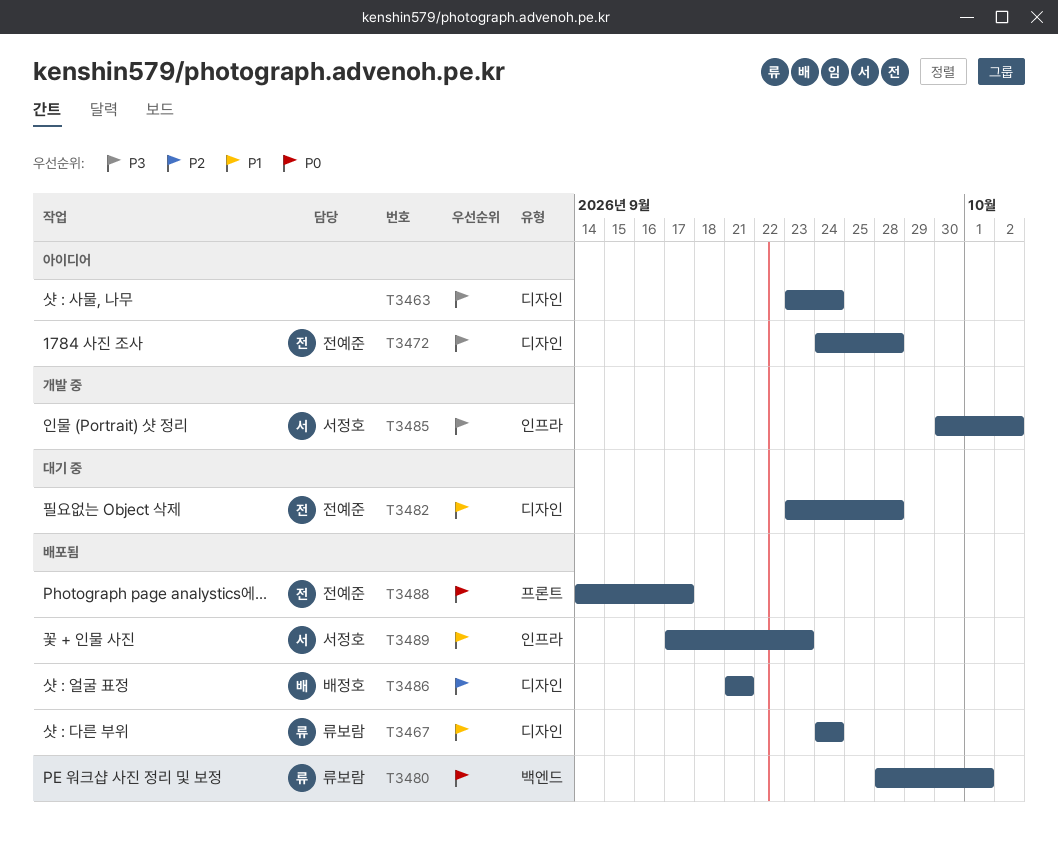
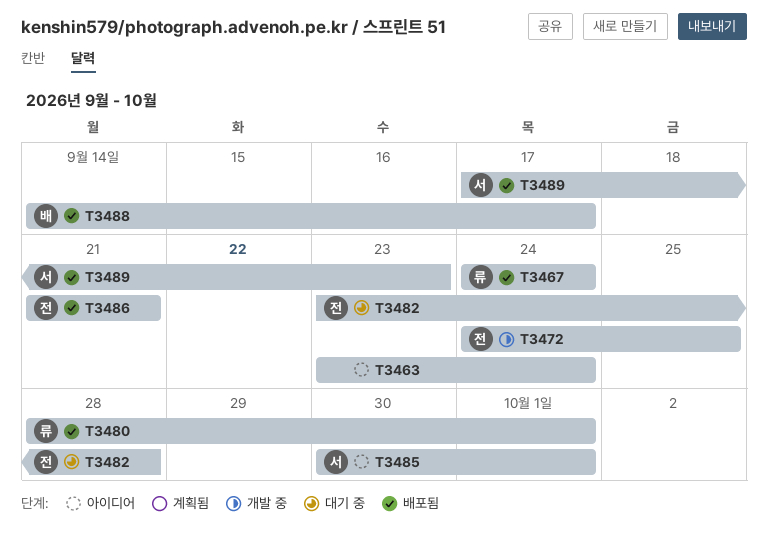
T3472, status: 아이디어 -> 개발 중
T3472, due: Sep 28 -> Sep 25
T3485, status: 개발 중 -> 아이디어
T3485, due: Oct 2 -> Oct 1
T3486, owner: 배정호 -> 전예준
T3488, owner: 전예준 -> 배정호

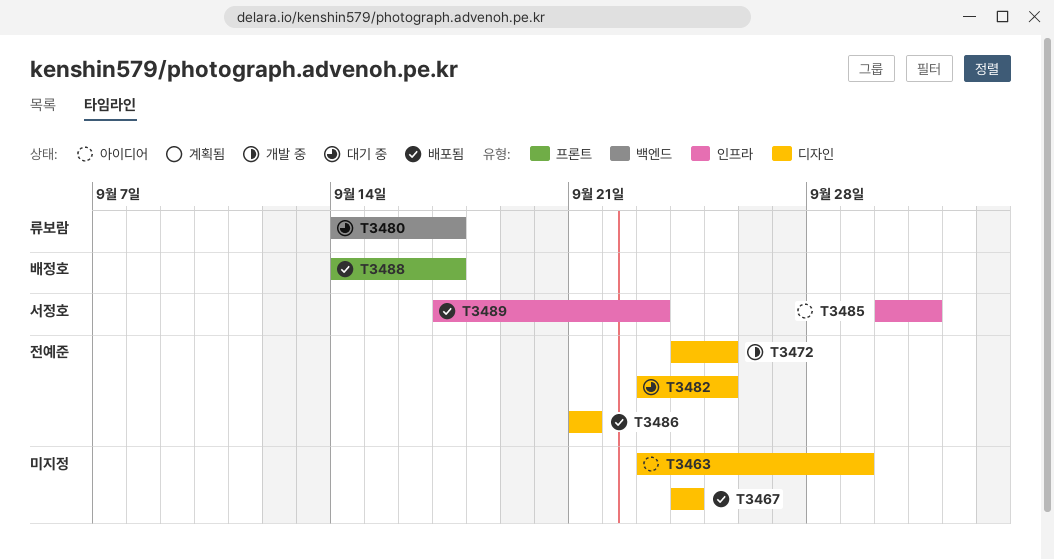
T3463, due: Sep 24 -> Sep 29
T3467, owner: 류보람 -> none
T3480, status: 배포됨 -> 대기 중
T3480, start: Sep 28 -> Sep 14
T3480, due: Oct 1 -> Sep 17
T3482, due: Sep 28 -> Sep 25

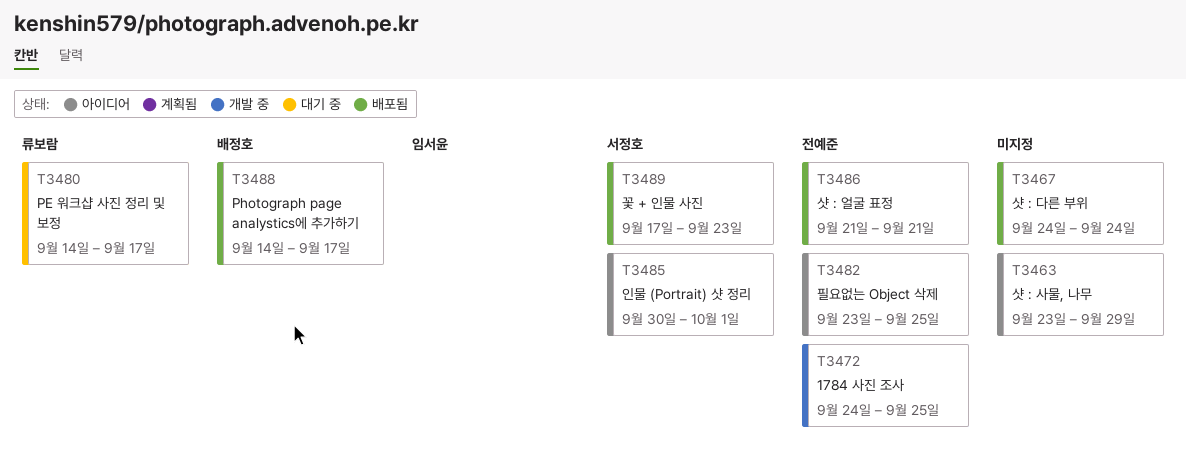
T3482, status: 대기 중 -> 아이디어

